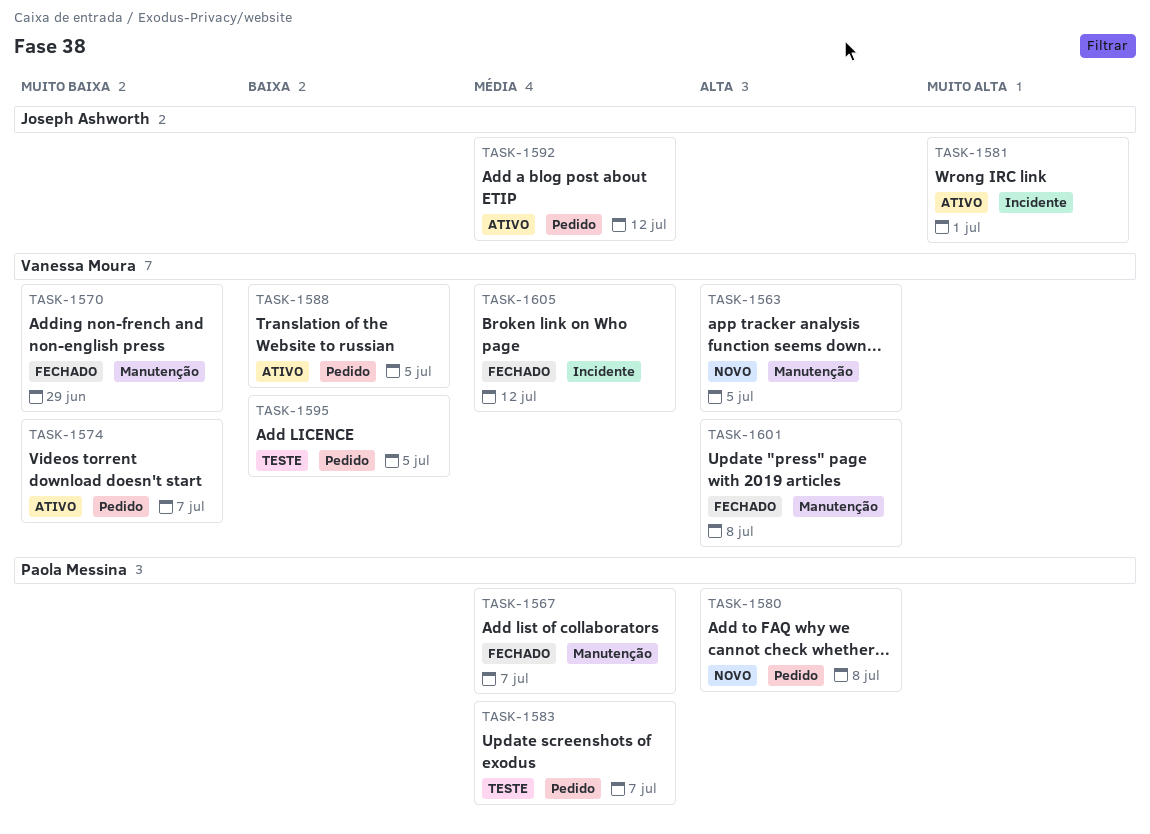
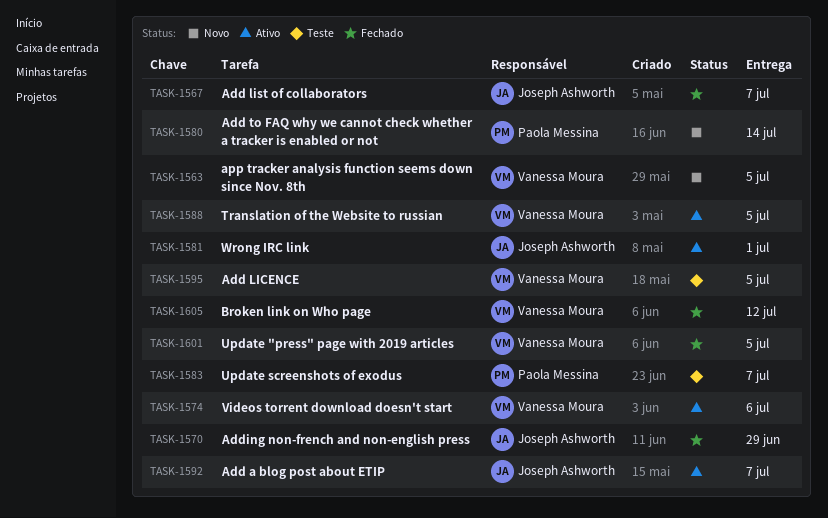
TASK-1567, owner: Paola Messina -> Joseph Ashworth
TASK-1570, owner: Vanessa Moura -> Joseph Ashworth
TASK-1574, due: Jul 7 -> Jul 6
TASK-1580, due: Jul 8 -> Jul 14
TASK-1592, due: Jul 12 -> Jul 7
TASK-1601, due: Jul 8 -> Jul 5

